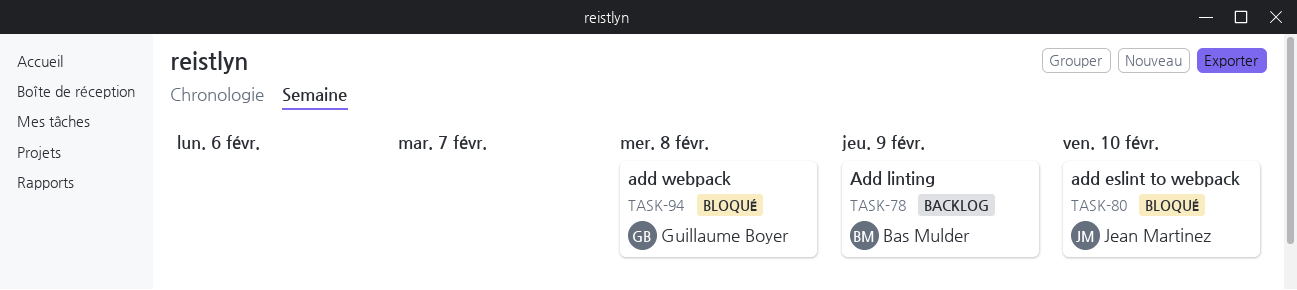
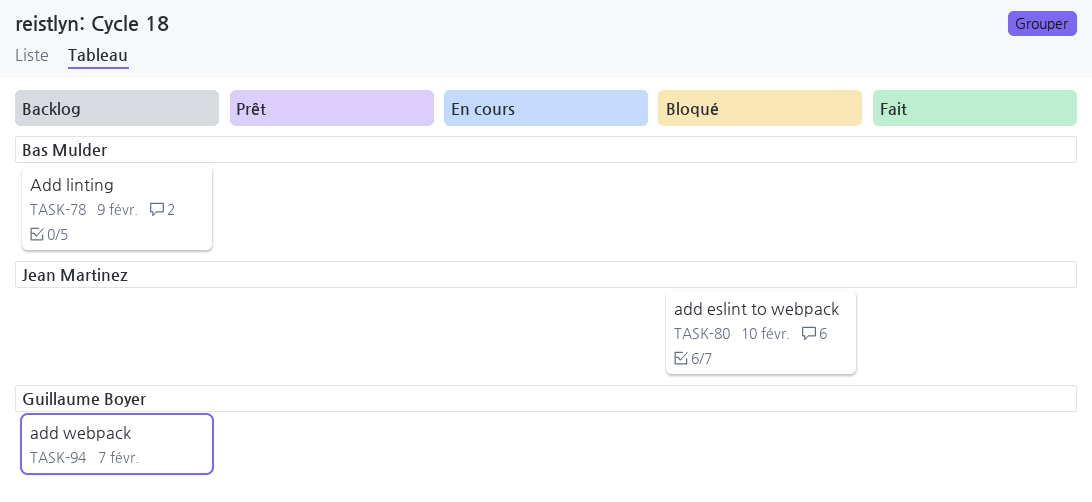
TASK-94, status: Bloqué -> Backlog
TASK-94, due: Feb 8 -> Feb 7

